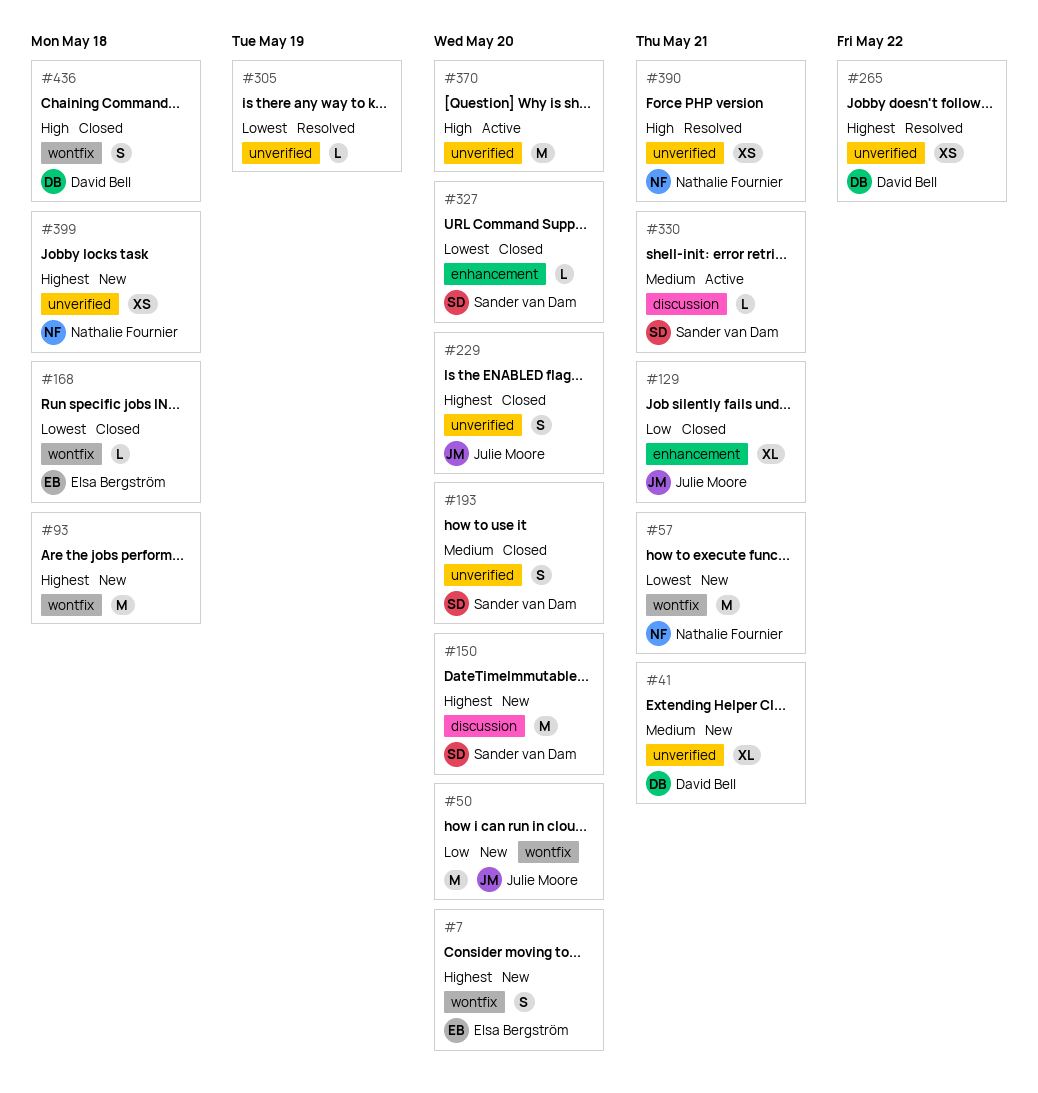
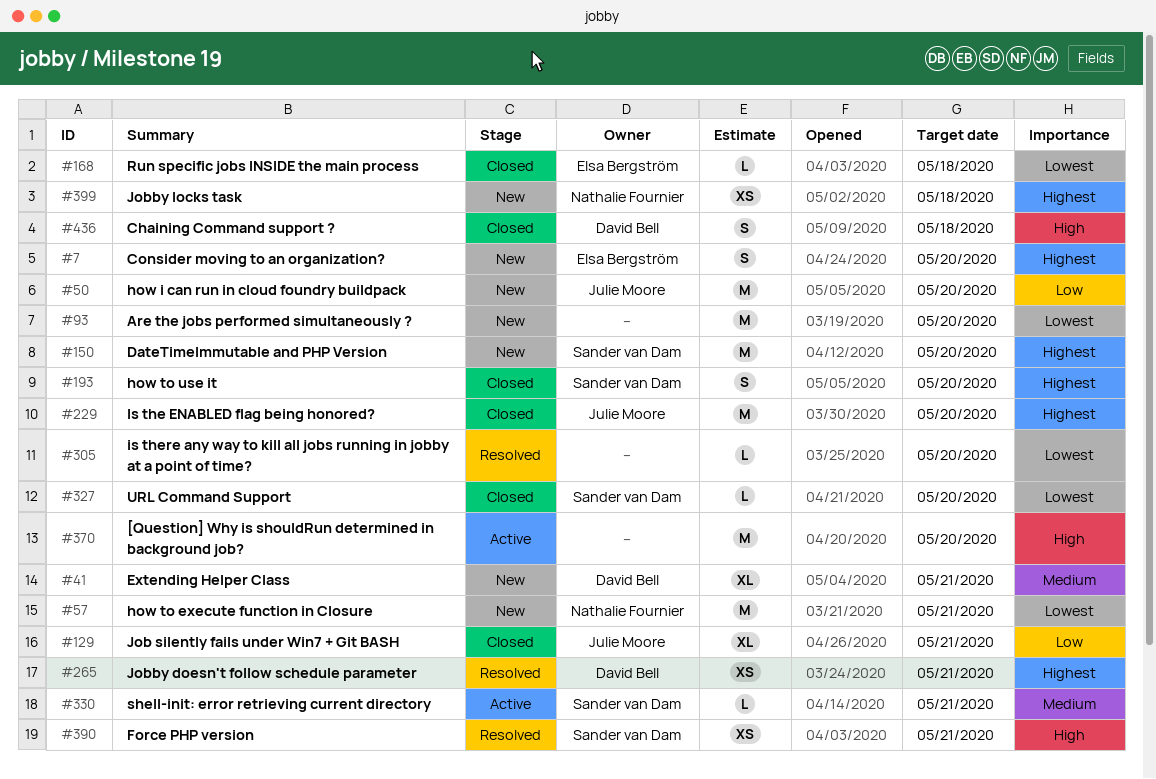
#93, priority: Highest -> Lowest
#93, due: May 18 -> May 20
#193, priority: Medium -> Highest
#229, estimate: S -> M
#265, due: May 22 -> May 21
#305, due: May 19 -> May 20
#390, owner: Nathalie Fournier -> Sander van Dam

